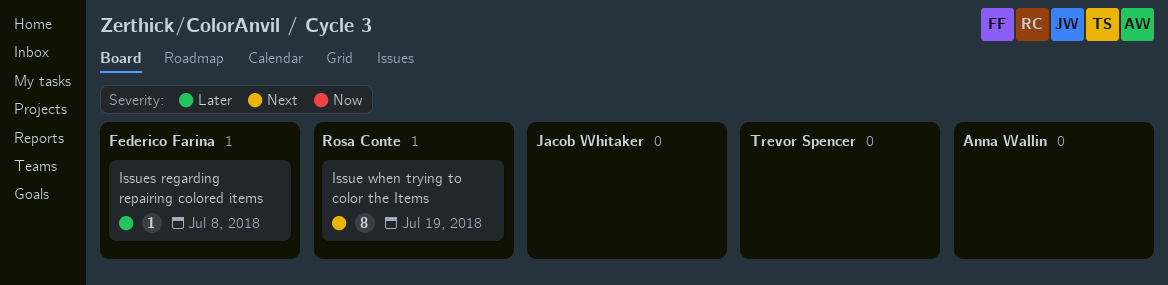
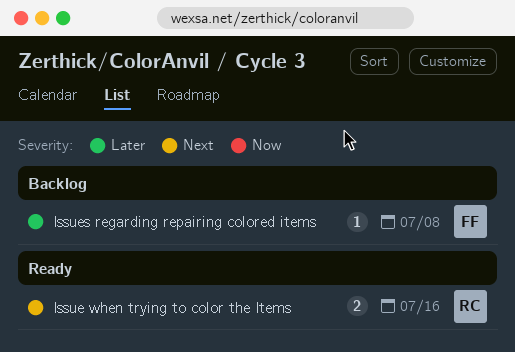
Issue when trying to color the Items, estimate: 8 -> 2
Issue when trying to color the Items, due: Jul 19 -> Jul 16

